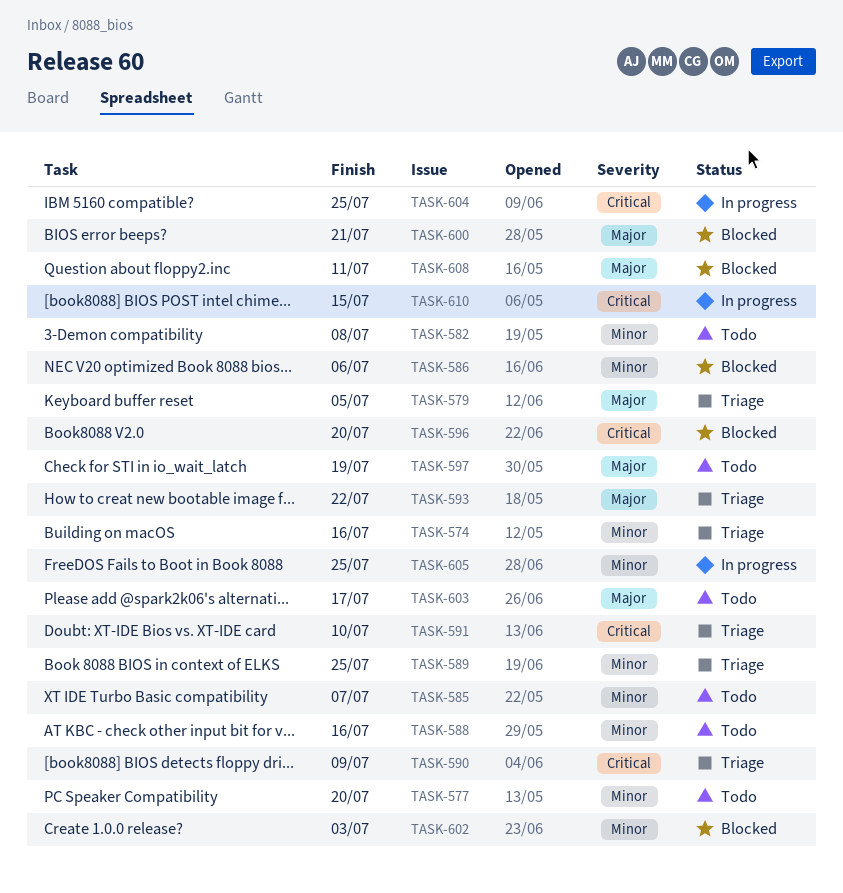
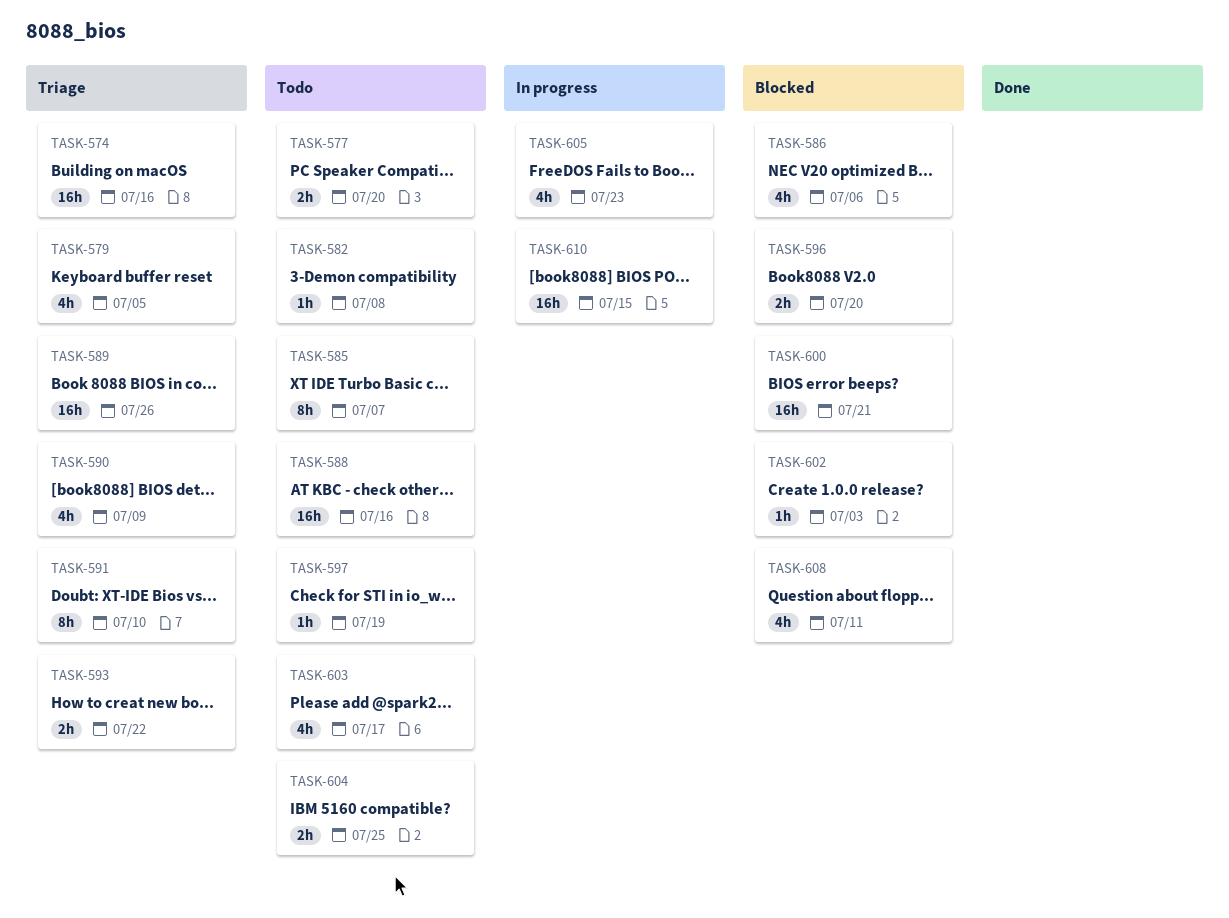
TASK-589, due: Jul 25 -> Jul 26
TASK-604, status: In progress -> Todo
TASK-605, due: Jul 25 -> Jul 23

